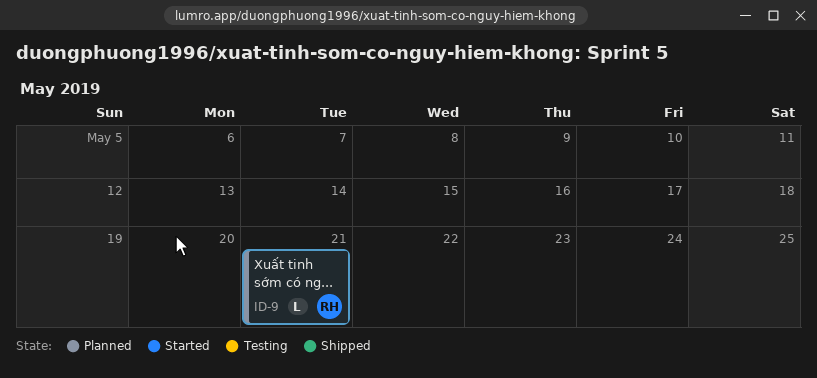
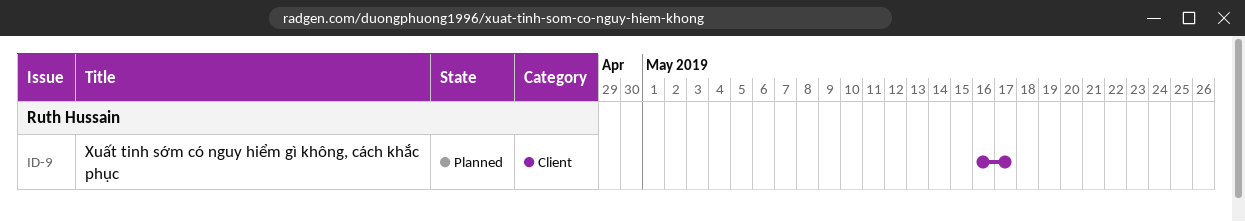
ID-9, due: May 21 -> May 17

